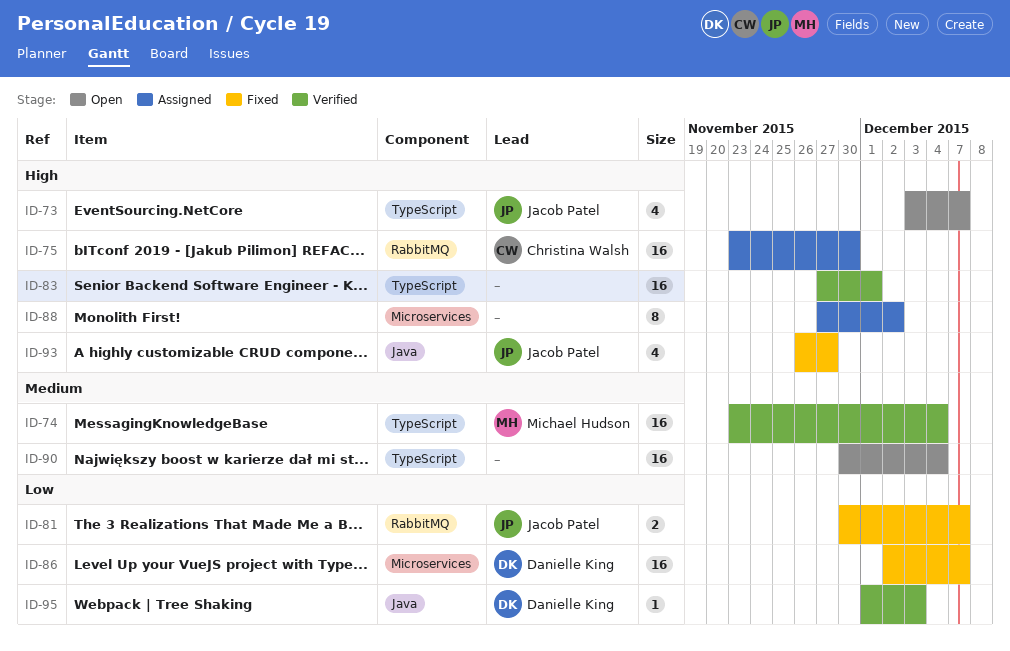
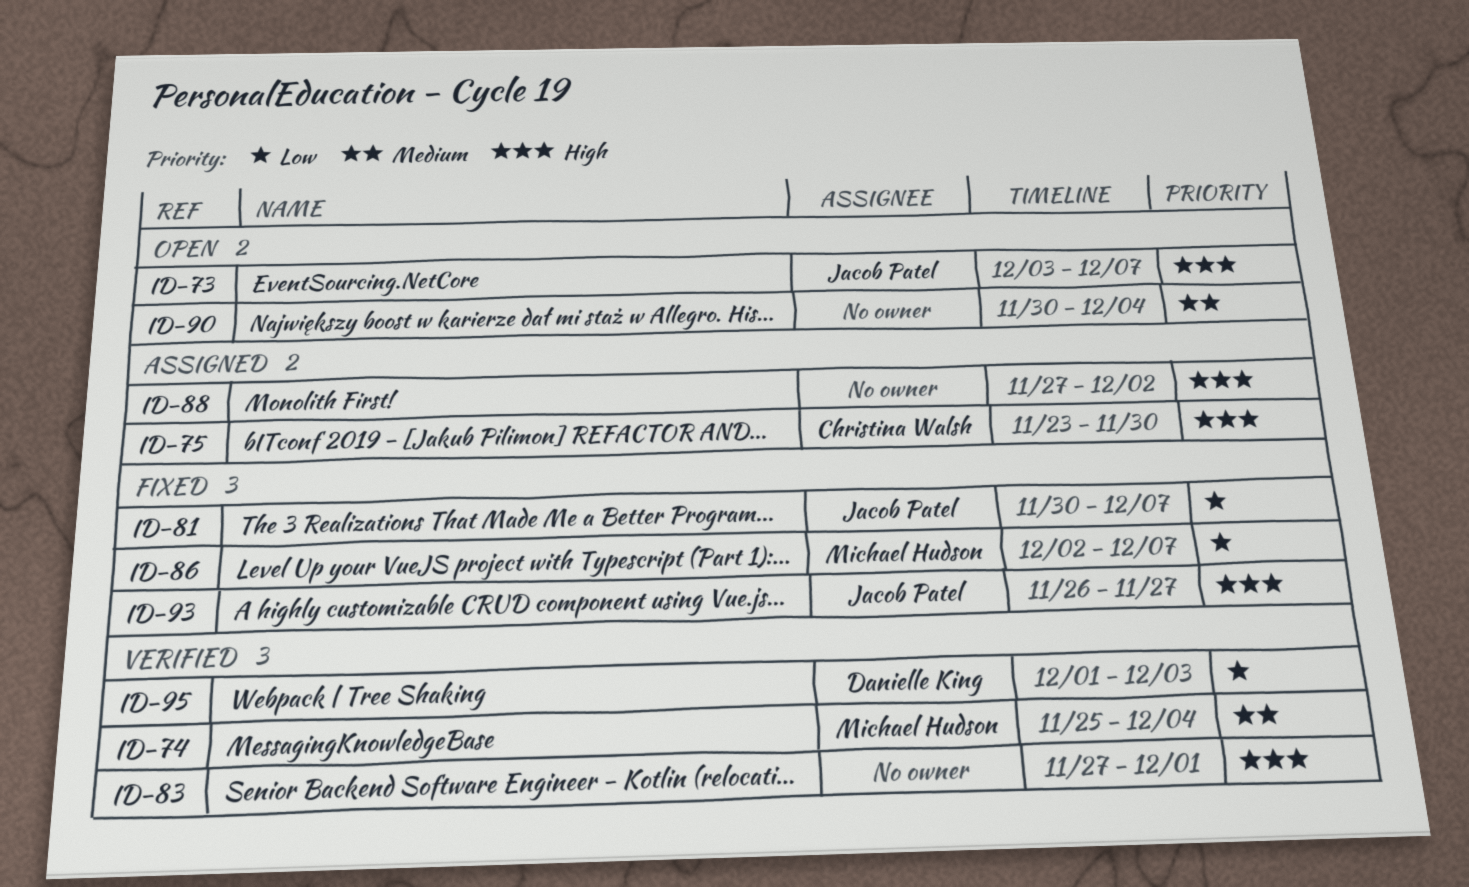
ID-74, start: Nov 23 -> Nov 25
ID-86, owner: Danielle King -> Michael Hudson

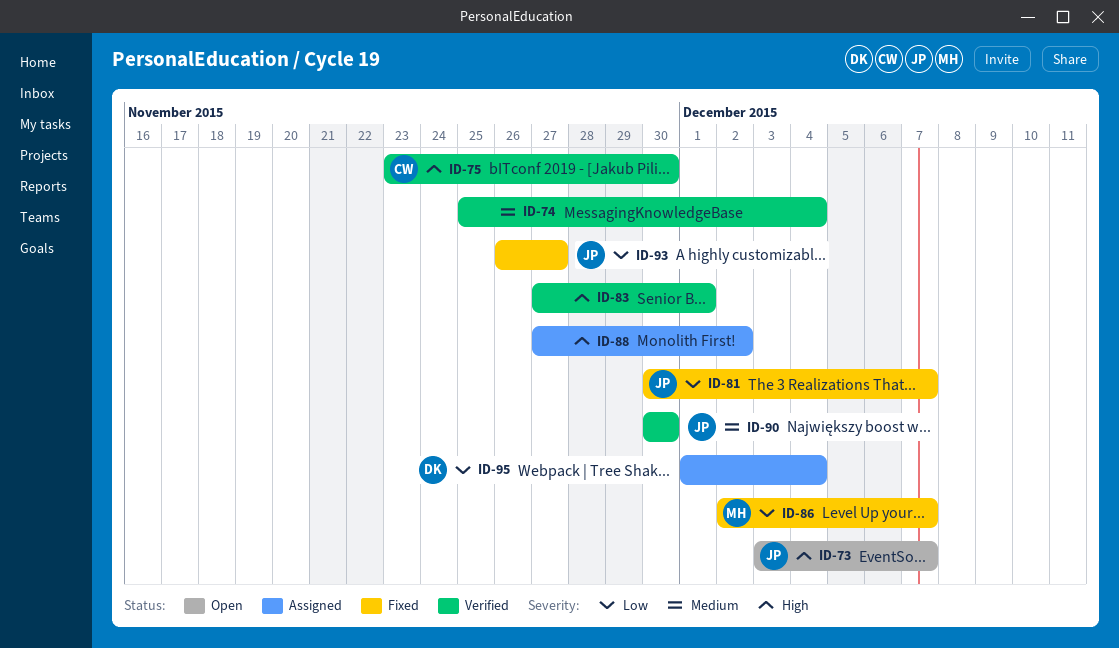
ID-74, owner: Michael Hudson -> none
ID-75, status: Assigned -> Verified
ID-90, status: Open -> Verified
ID-90, owner: none -> Jacob Patel
ID-90, due: Dec 4 -> Nov 30
ID-93, priority: High -> Low
ID-95, status: Verified -> Assigned
ID-95, due: Dec 3 -> Dec 4

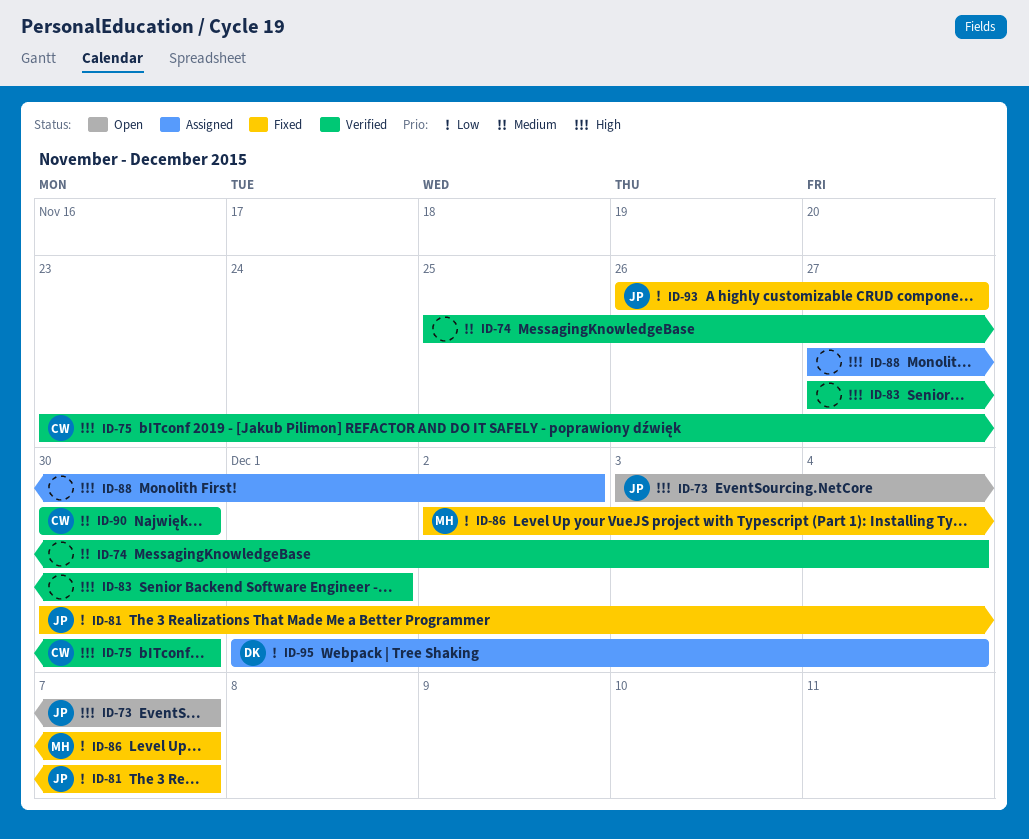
ID-90, owner: JP -> CW

